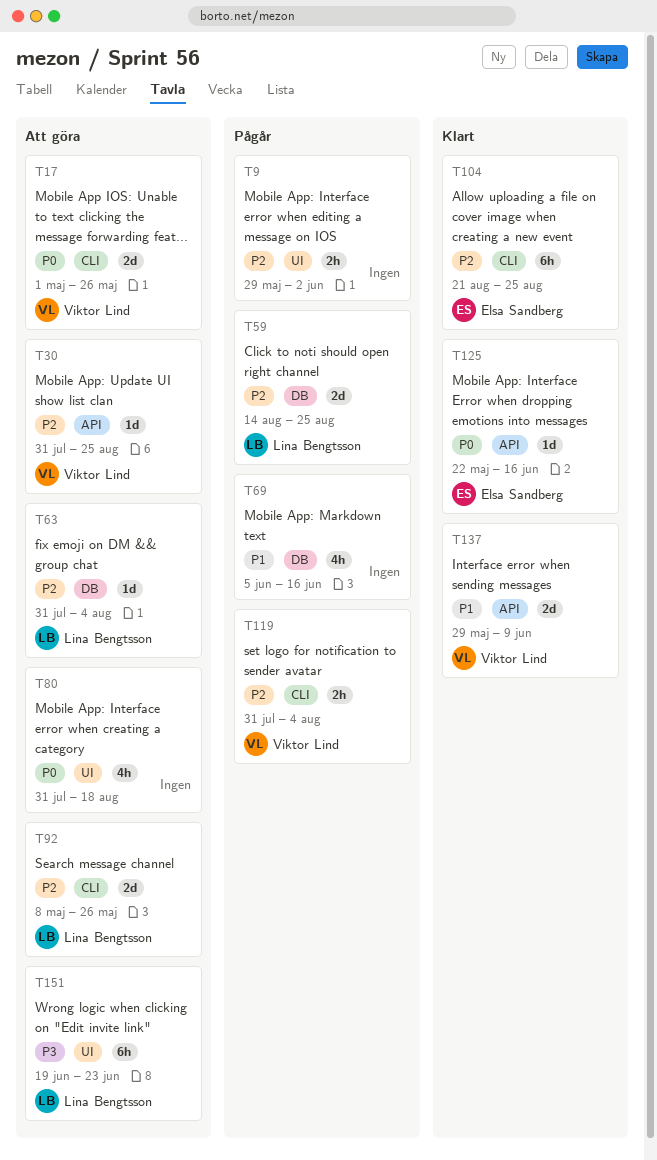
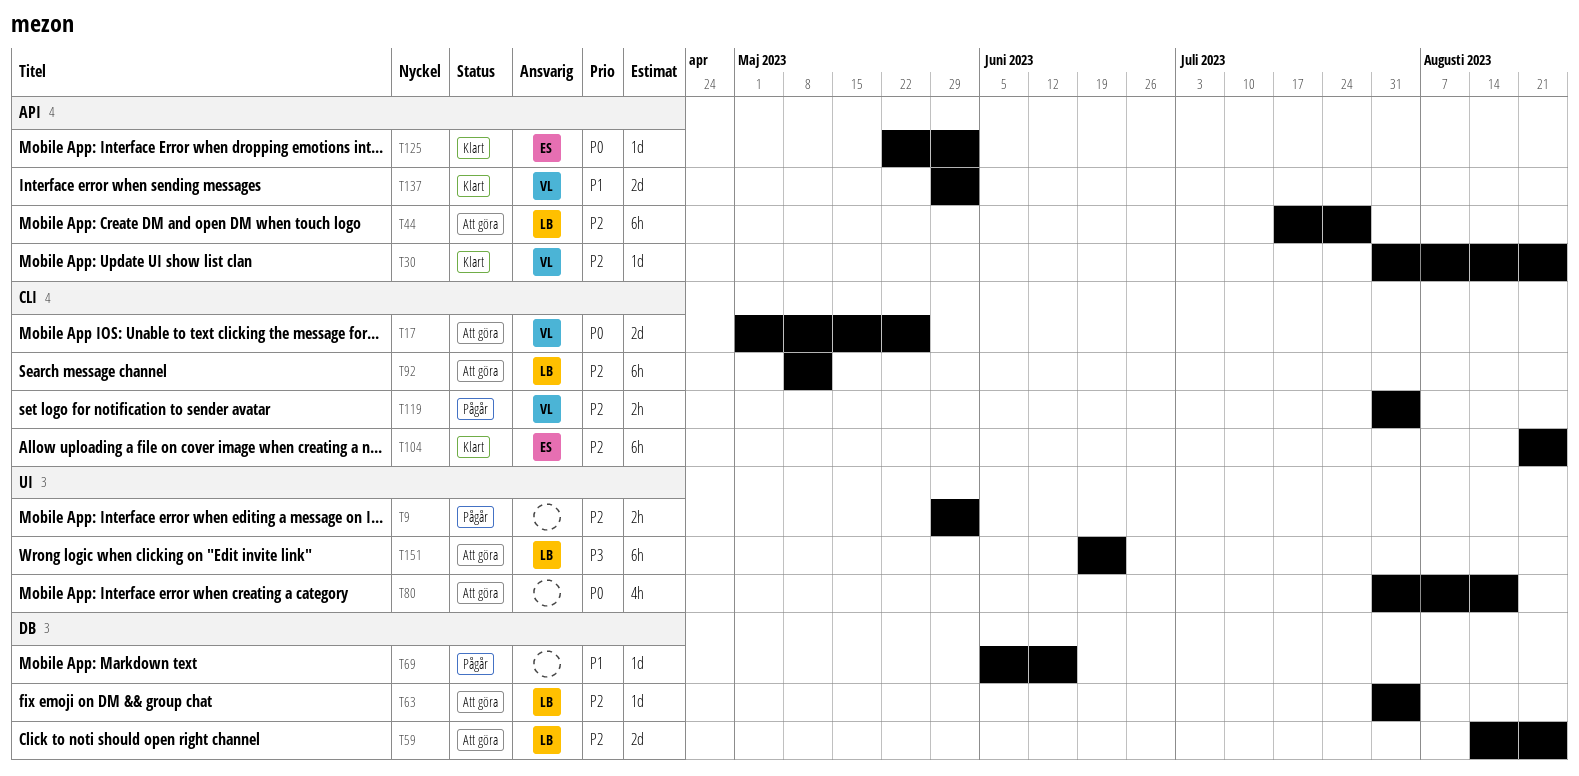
T30, status: Att göra -> Klart
T44: none -> present
T59, status: Pågår -> Att göra
T69, estimate: 4h -> 1d
T92, estimate: 2d -> 6h
T92, due: May 26 -> May 12
T125, due: Jun 16 -> Jun 2
T137, due: Jun 9 -> Jun 2

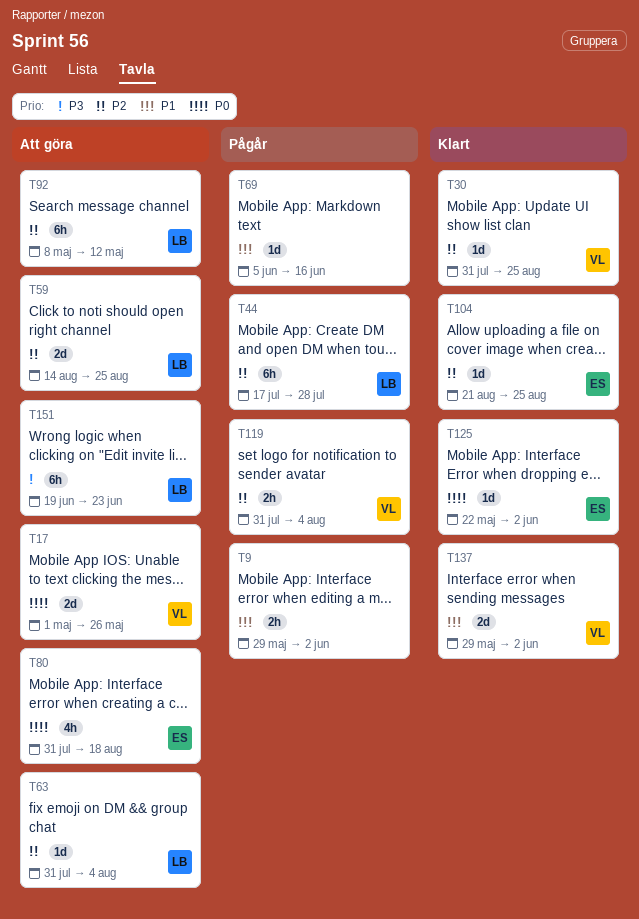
T9, priority: P2 -> P1
T44, status: Att göra -> Pågår
T80, owner: none -> ES
T104, estimate: 6h -> 1d

